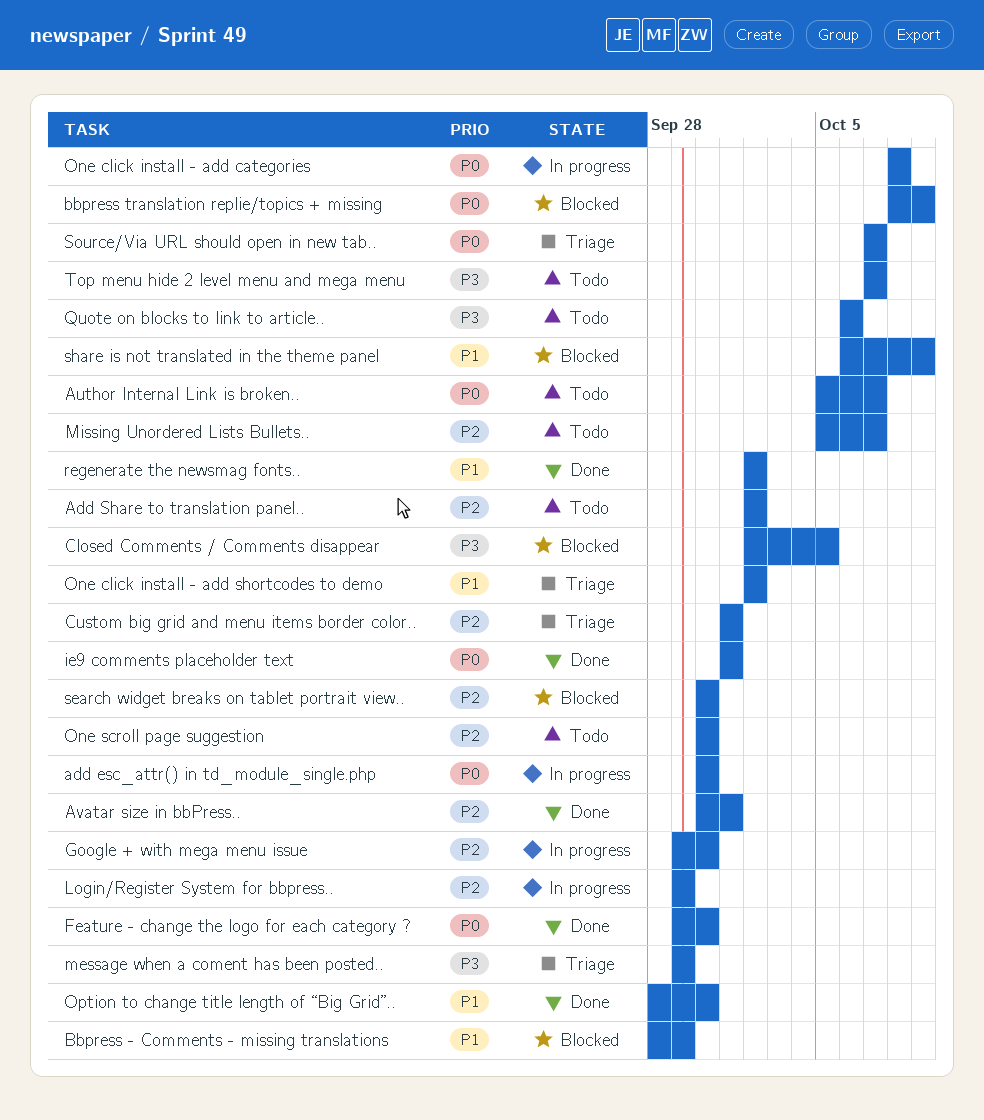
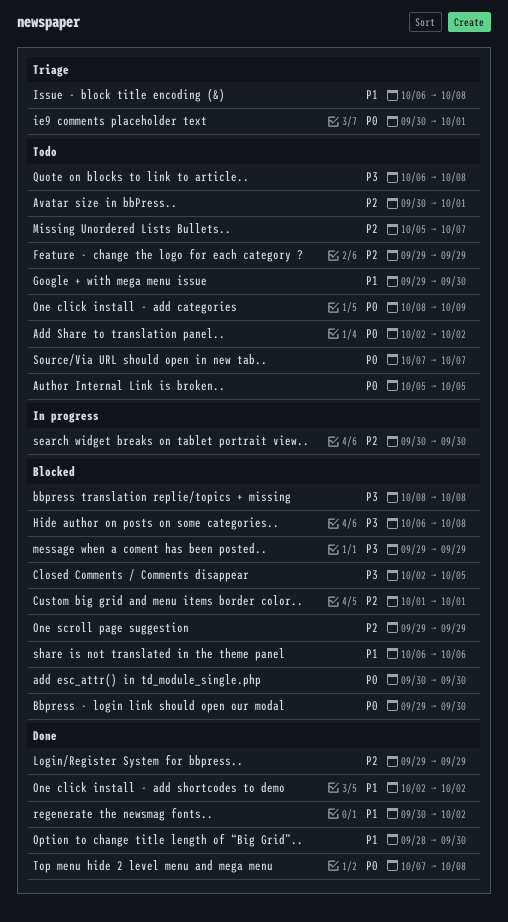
add esc_attr() in td_module_single.php, status: In progress -> Blocked
Add Share to translation panel.., priority: P2 -> P0
Author Internal Link is broken.., due: Oct 7 -> Oct 5
Avatar size in bbPress.., status: Done -> Todo
Bbpress - Comments - missing translations: present -> none
Bbpress - login link should open our modal: none -> present
bbpress translation replie/topics + missing, priority: P0 -> P3
bbpress translation replie/topics + missing, due: Oct 9 -> Oct 8
Custom big grid and menu items border color.., status: Triage -> Blocked
Feature - change the logo for each category ?, status: Done -> Todo
Feature - change the logo for each category ?, priority: P0 -> P2
Feature - change the logo for each category ?, due: Sep 30 -> Sep 29
Google + with mega menu issue, status: In progress -> Todo
Google + with mega menu issue, priority: P2 -> P1
Hide author on posts on some categories..: none -> present
ie9 comments placeholder text, status: Done -> Triage
ie9 comments placeholder text, start: Oct 1 -> Sep 30
Issue - block title encoding (&): none -> present
Login/Register System for bbpress.., status: In progress -> Done
message when a coment has been posted.., status: Triage -> Blocked
One click install - add categories, status: In progress -> Todo
One click install - add categories, due: Oct 8 -> Oct 9
One click install - add shortcodes to demo, status: Triage -> Done
One scroll page suggestion, status: Todo -> Blocked
One scroll page suggestion, start: Sep 30 -> Sep 29
One scroll page suggestion, due: Sep 30 -> Sep 29
Quote on blocks to link to article.., due: Oct 6 -> Oct 8
regenerate the newsmag fonts.., start: Oct 2 -> Sep 30
search widget breaks on tablet portrait view.., status: Blocked -> In progress
share is not translated in the theme panel, due: Oct 9 -> Oct 6
Source/Via URL should open in new tab.., status: Triage -> Todo
Top menu hide 2 level menu and mega menu, status: Todo -> Done
Top menu hide 2 level menu and mega menu, priority: P3 -> P0
Top menu hide 2 level menu and mega menu, due: Oct 7 -> Oct 8

